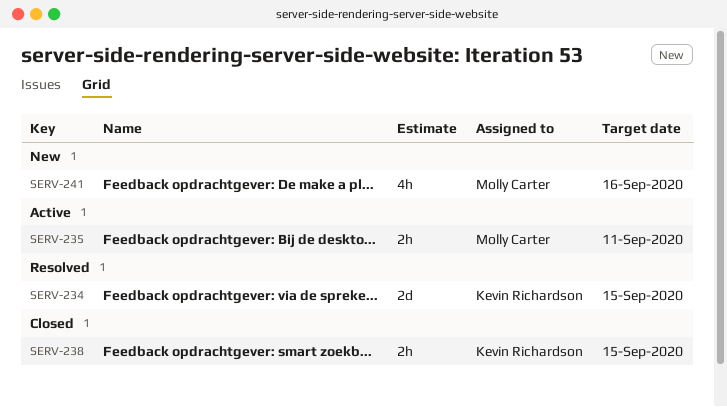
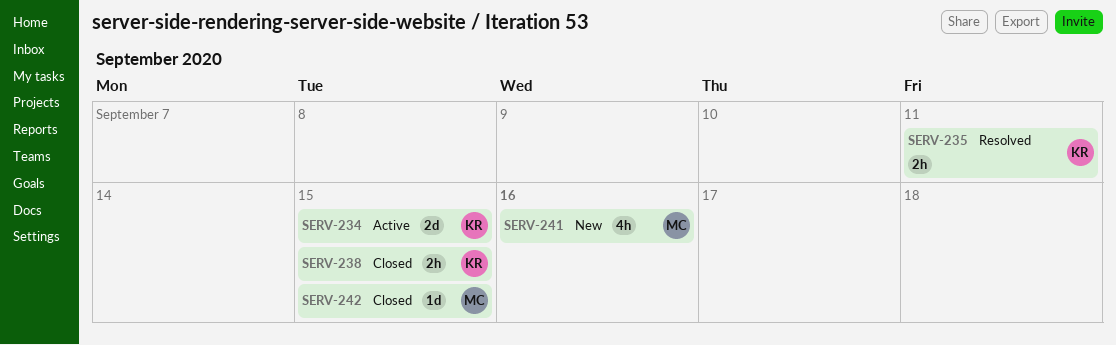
SERV-234, status: Resolved -> Active
SERV-235, status: Active -> Resolved
SERV-235, owner: Molly Carter -> Kevin Richardson
SERV-242: none -> present

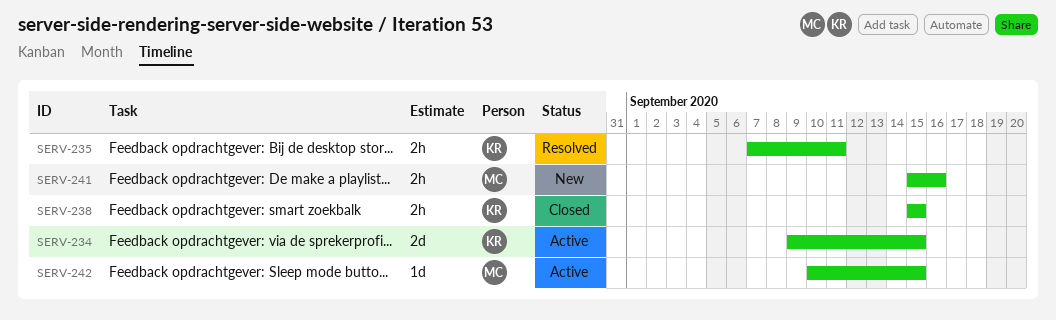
SERV-241, estimate: 4h -> 2h
SERV-242, status: Closed -> Active

